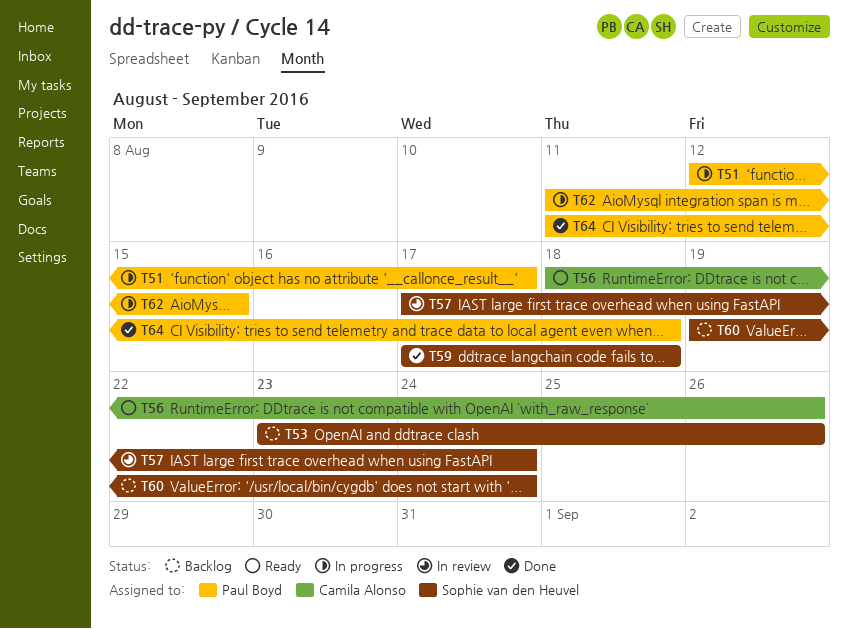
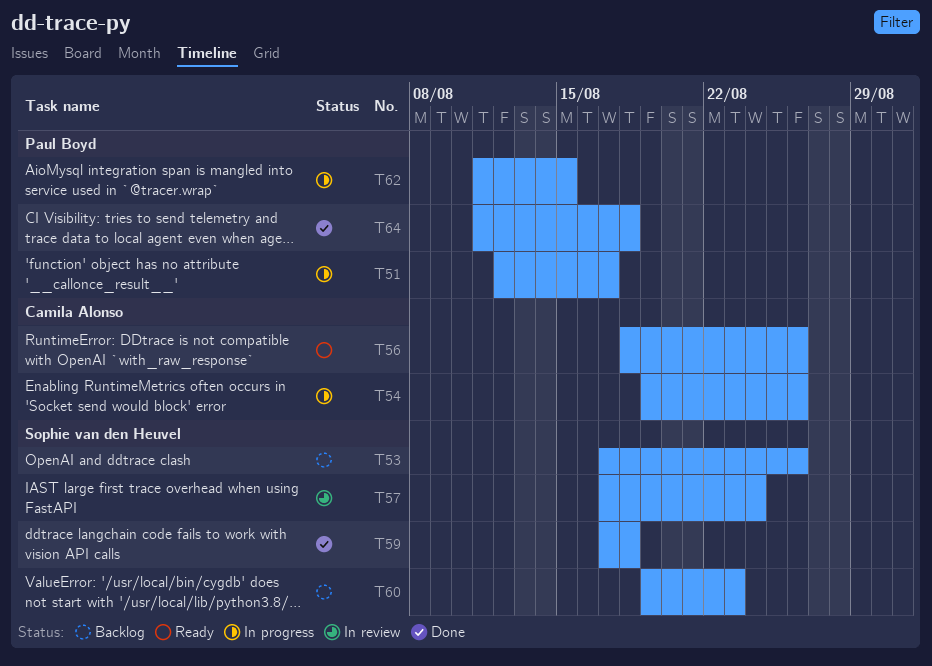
T53, start: Aug 23 -> Aug 17
T54: none -> present
T60, due: Aug 24 -> Aug 23

